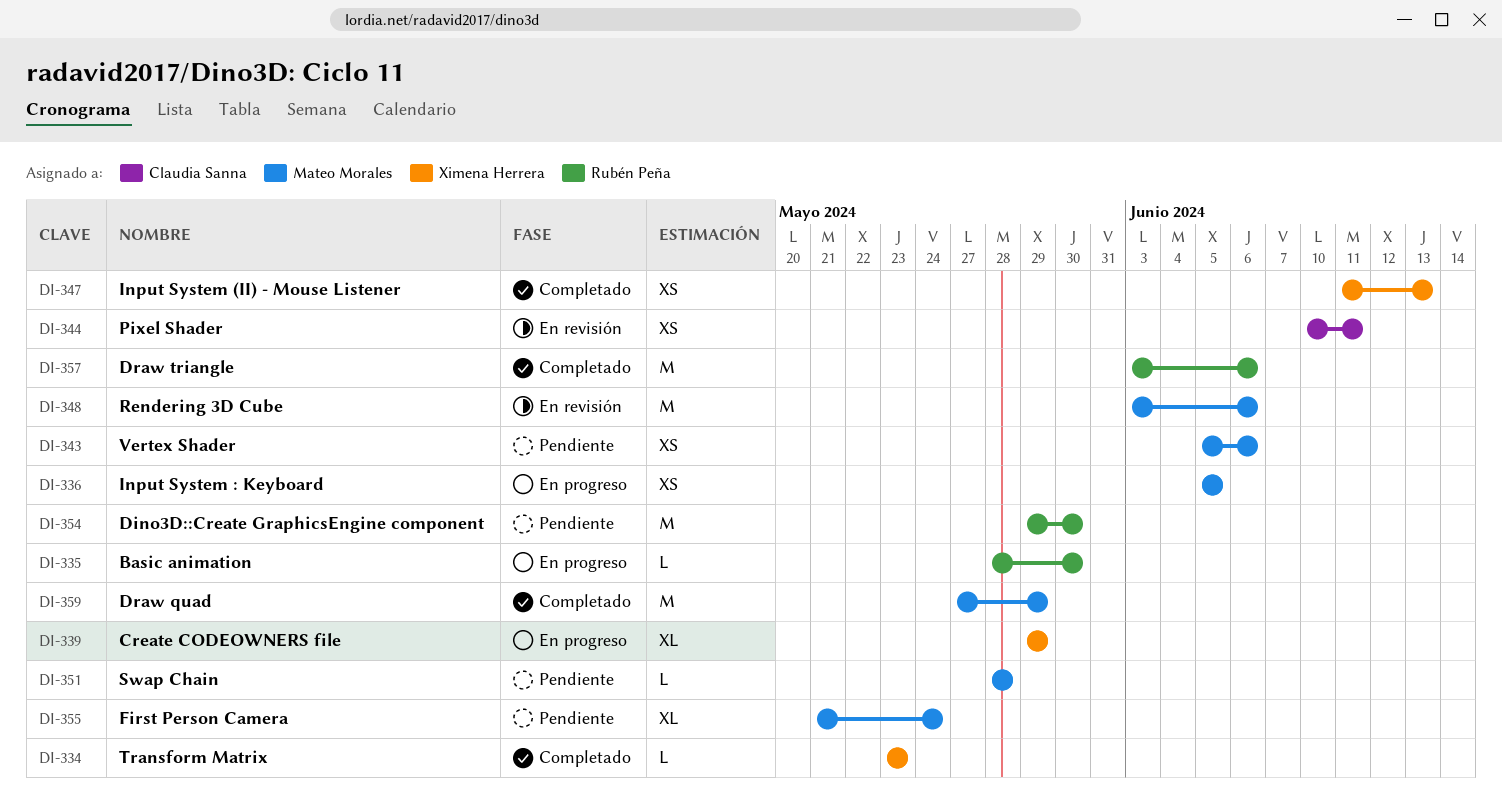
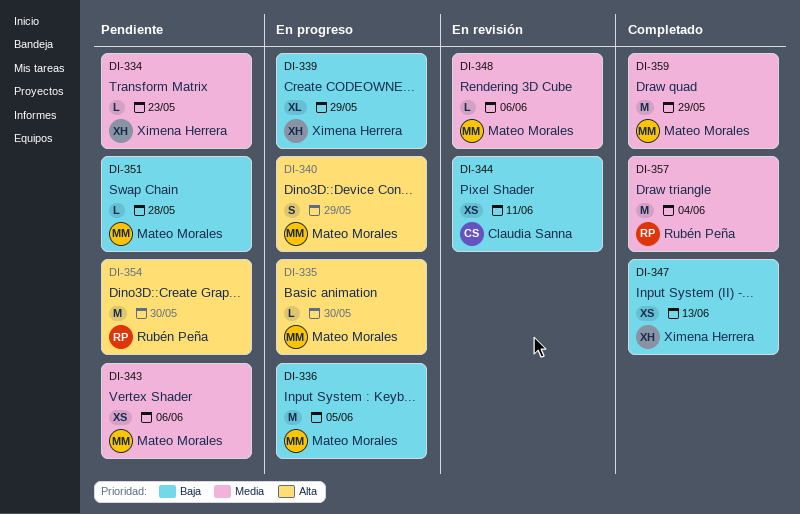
DI-334, status: Completado -> Pendiente
DI-335, owner: Rubén Peña -> Mateo Morales
DI-336, estimate: XS -> M
DI-340: none -> present
DI-348, estimate: M -> L
DI-355: present -> none
DI-357, due: Jun 6 -> Jun 4

